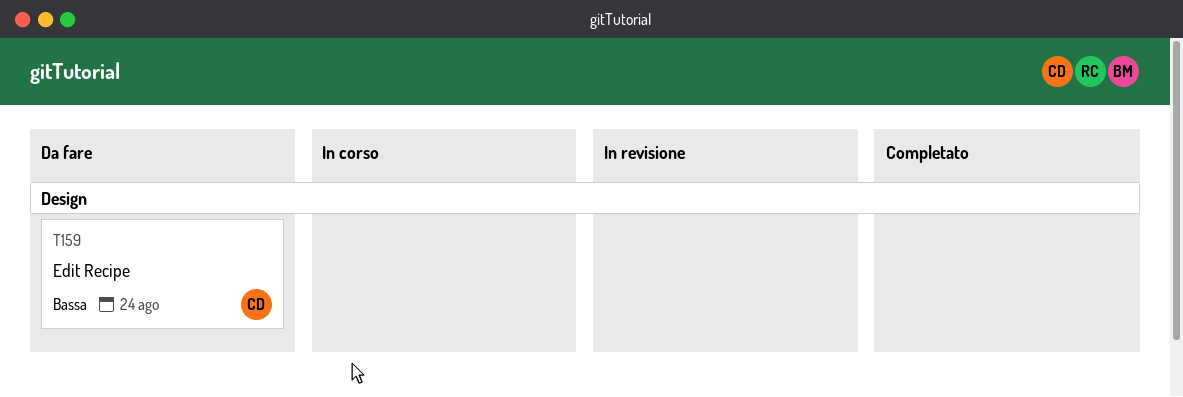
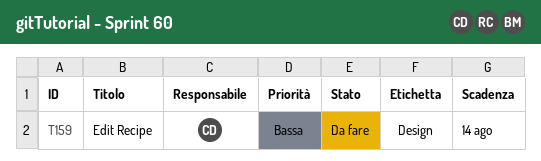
T159, due: Aug 24 -> Aug 14

